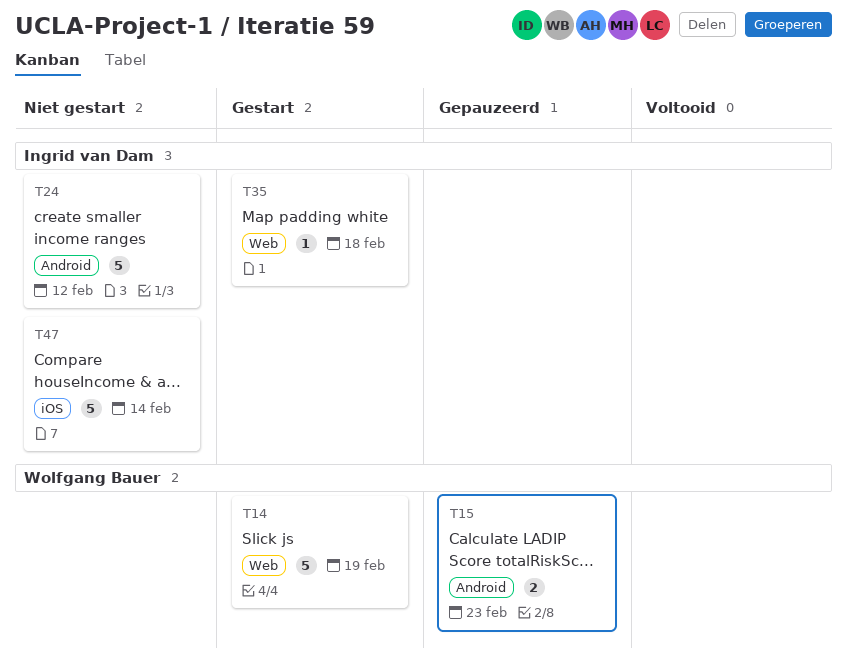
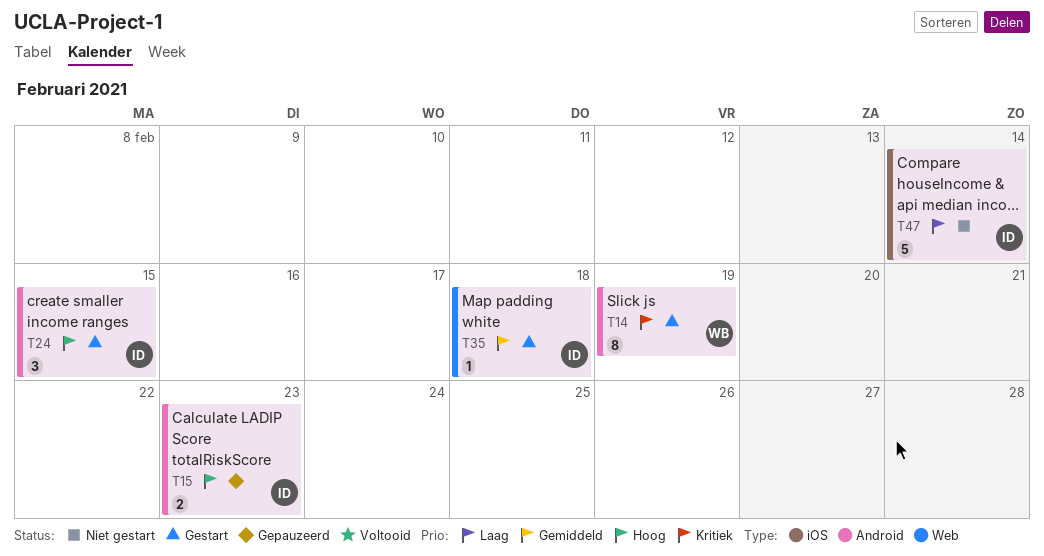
T14, label: Web -> Android
T14, estimate: 5 -> 8
T15, owner: Wolfgang Bauer -> Ingrid van Dam
T24, status: Niet gestart -> Gestart
T24, estimate: 5 -> 3
T24, due: Feb 12 -> Feb 15

